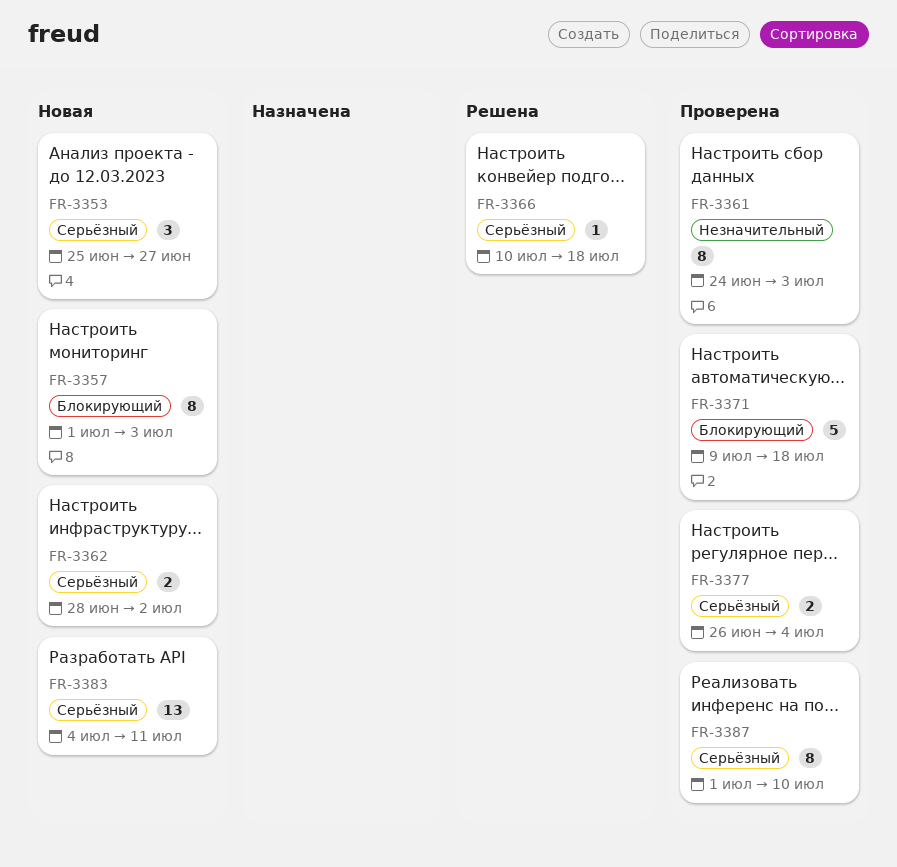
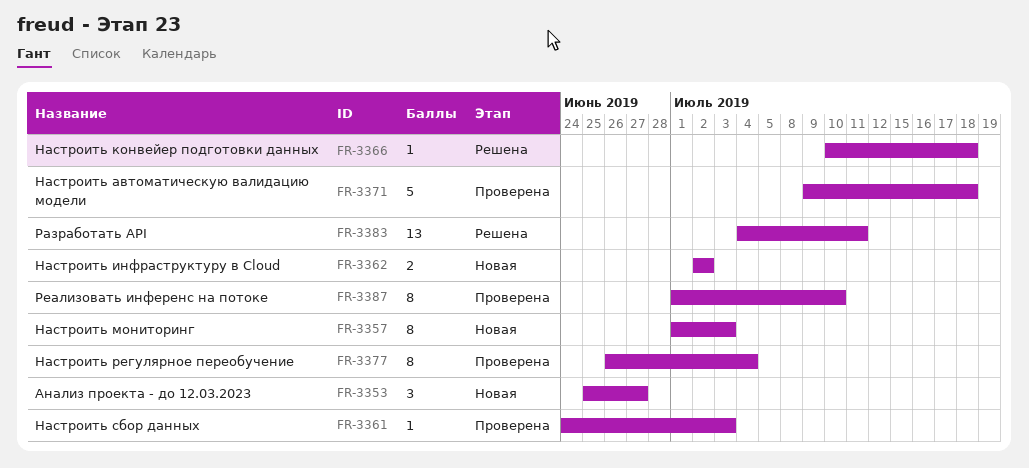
FR-3361, estimate: 8 -> 1
FR-3362, start: Jun 28 -> Jul 2
FR-3377, estimate: 2 -> 8
FR-3383, status: Новая -> Решена

